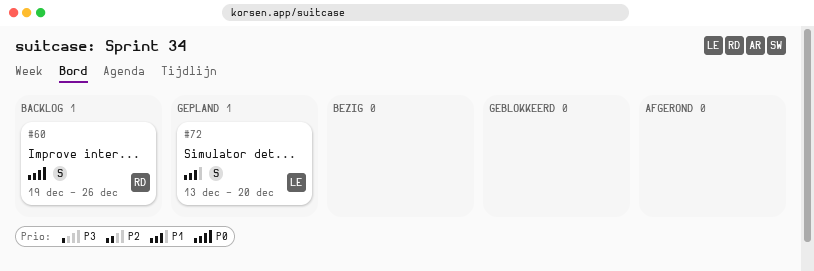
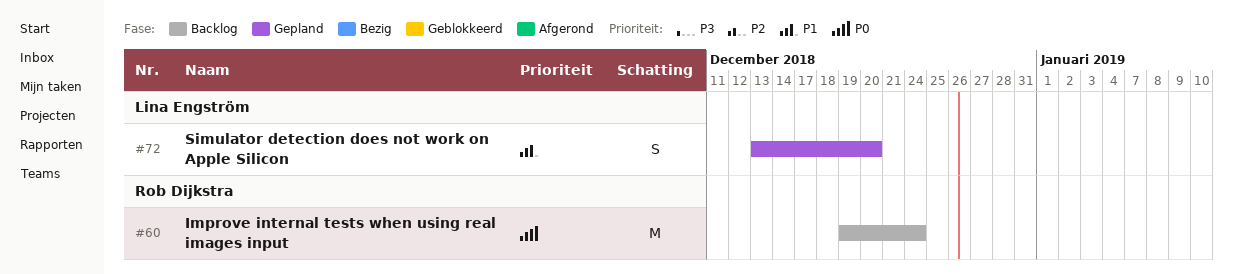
#60, estimate: S -> M
#60, due: Dec 26 -> Dec 24

